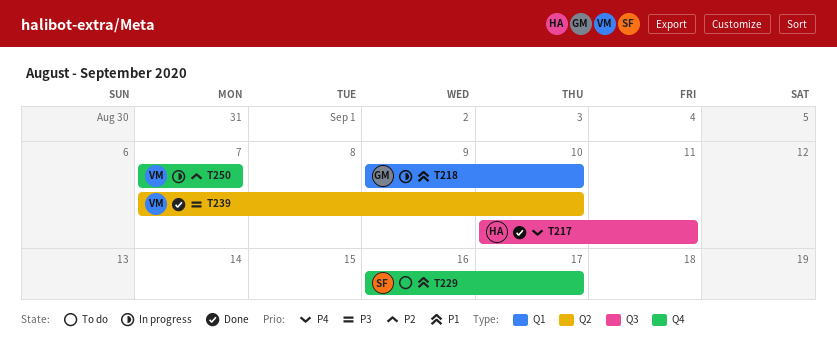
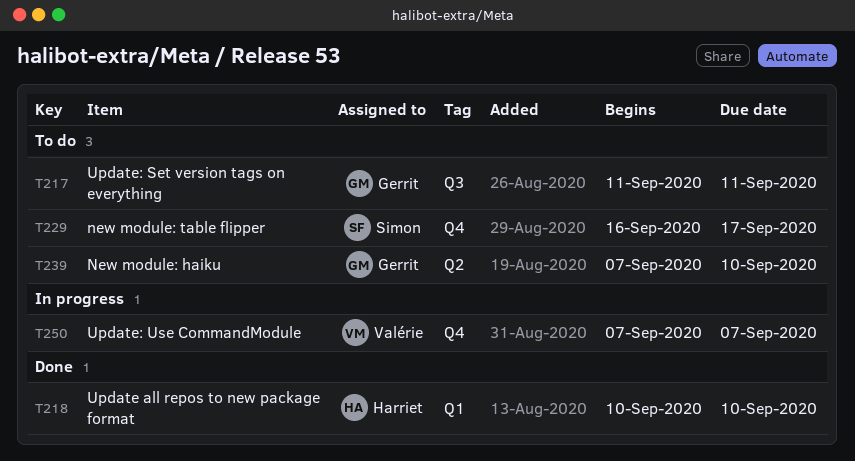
T217, status: Done -> To do
T217, owner: Harriet -> Gerrit
T217, start: Sep 10 -> Sep 11
T218, status: In progress -> Done
T218, owner: Gerrit -> Harriet
T218, start: Sep 9 -> Sep 10
T239, status: Done -> To do
T239, owner: Valérie -> Gerrit

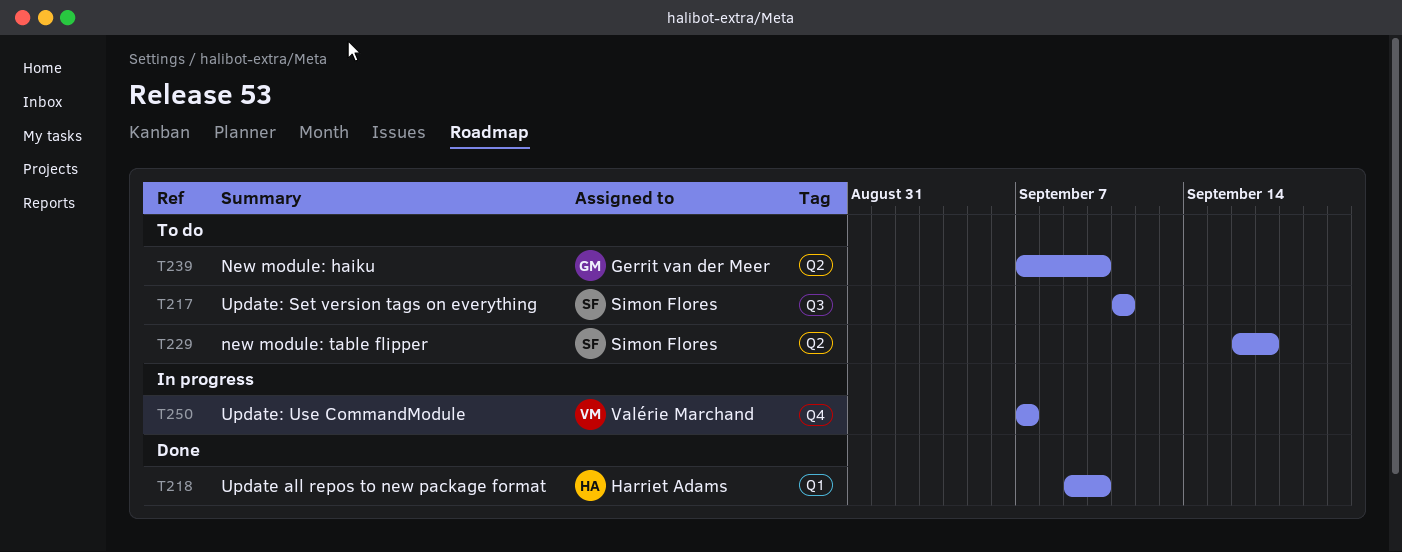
T217, owner: Gerrit van der Meer -> Simon Flores
T218, start: Sep 10 -> Sep 9
T229, label: Q4 -> Q2

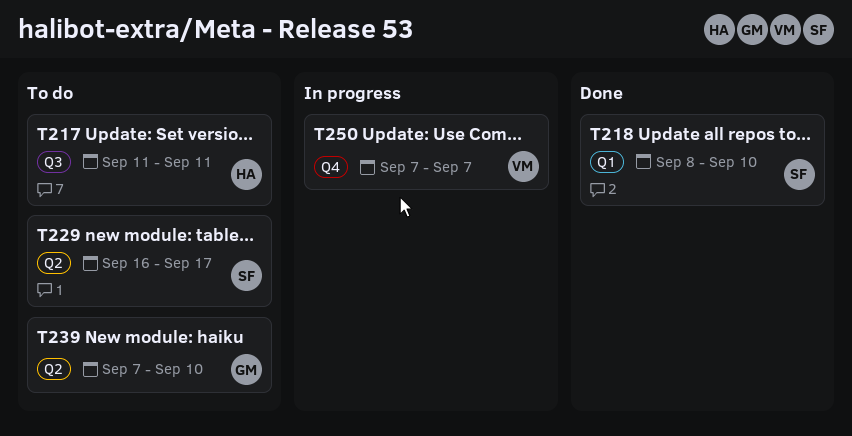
T217, owner: Simon Flores -> Harriet Adams
T218, owner: Harriet Adams -> Simon Flores
T218, start: Sep 9 -> Sep 8

